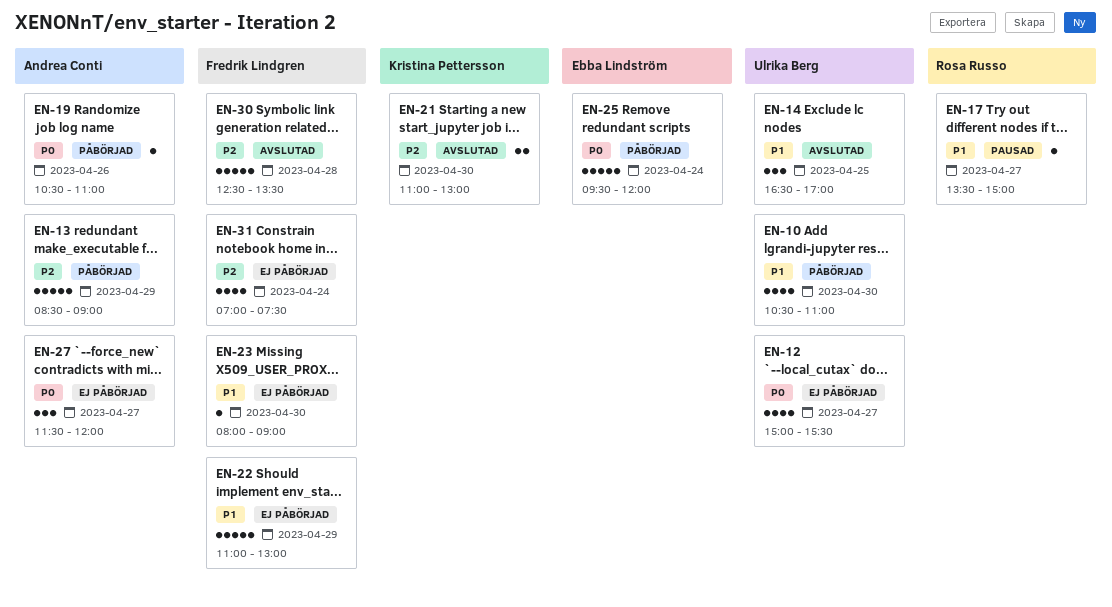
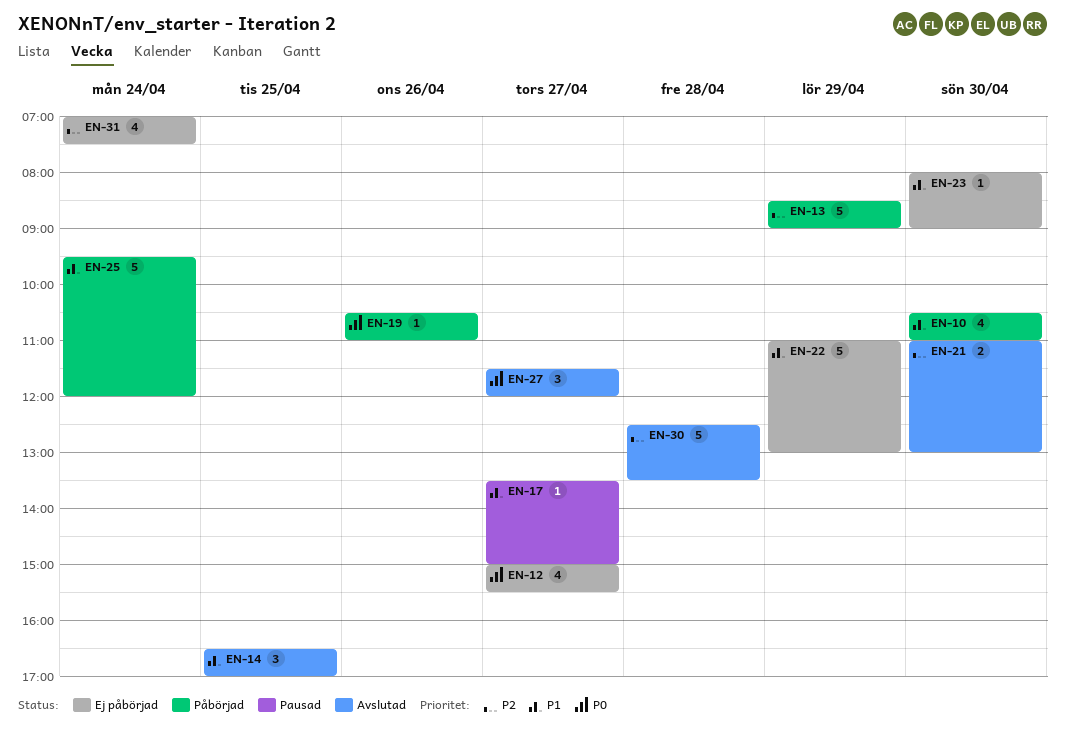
EN-25, priority: P0 -> P1
EN-27, status: Ej påbörjad -> Avslutad

